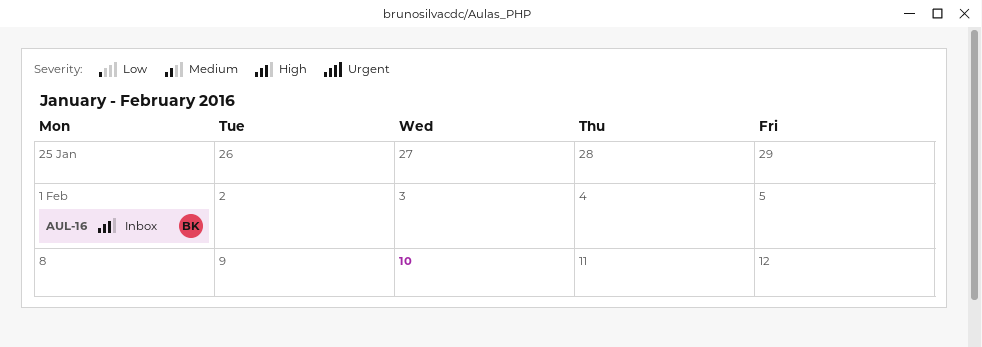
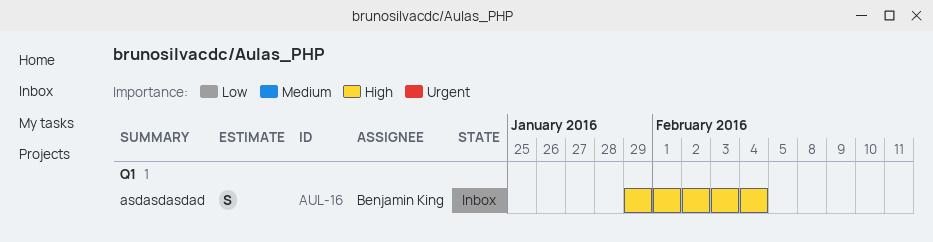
AUL-16, due: Feb 1 -> Feb 4

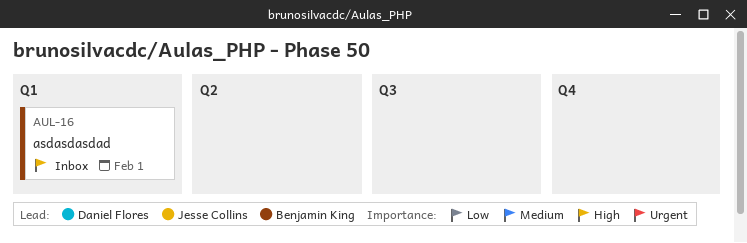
AUL-16, due: Feb 4 -> Feb 1

